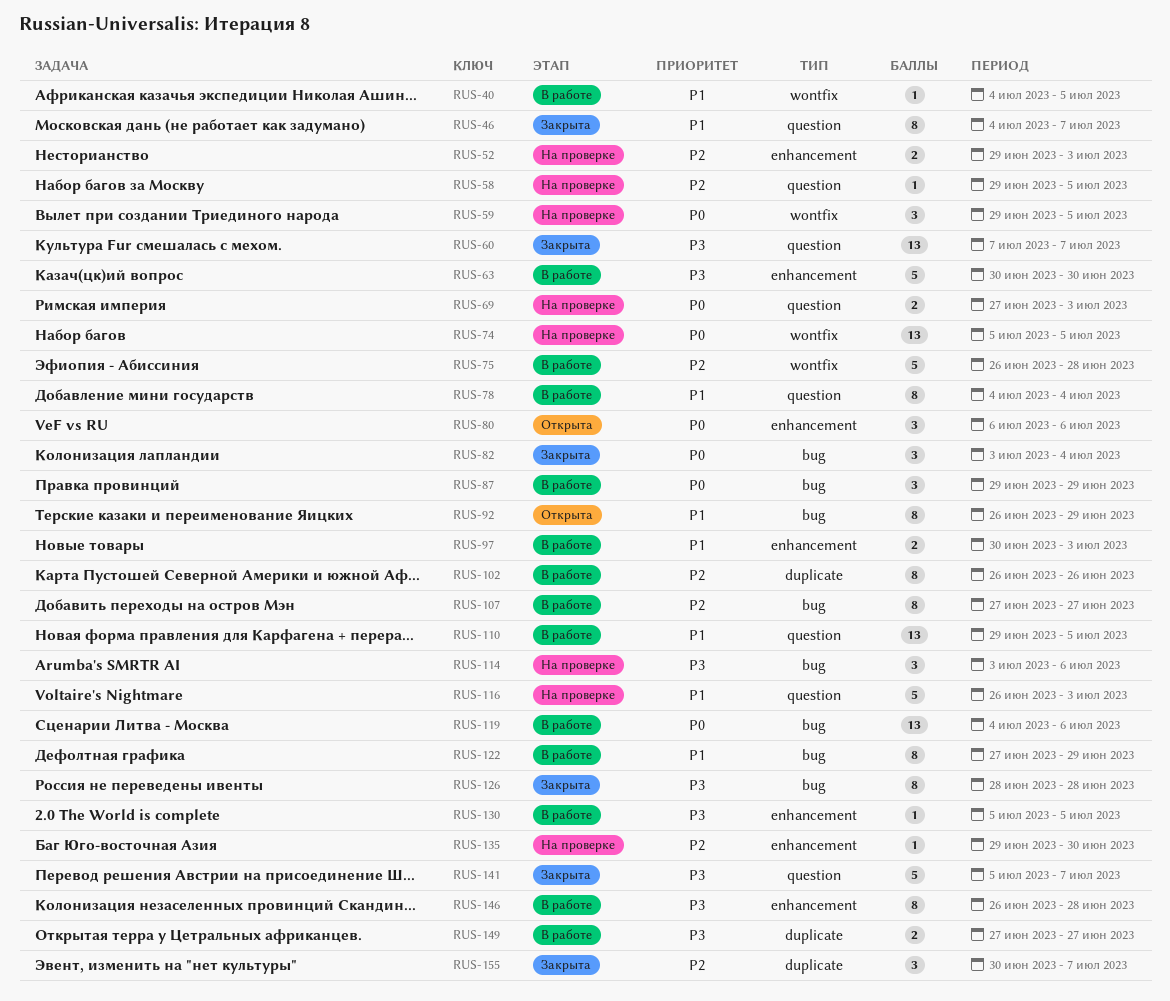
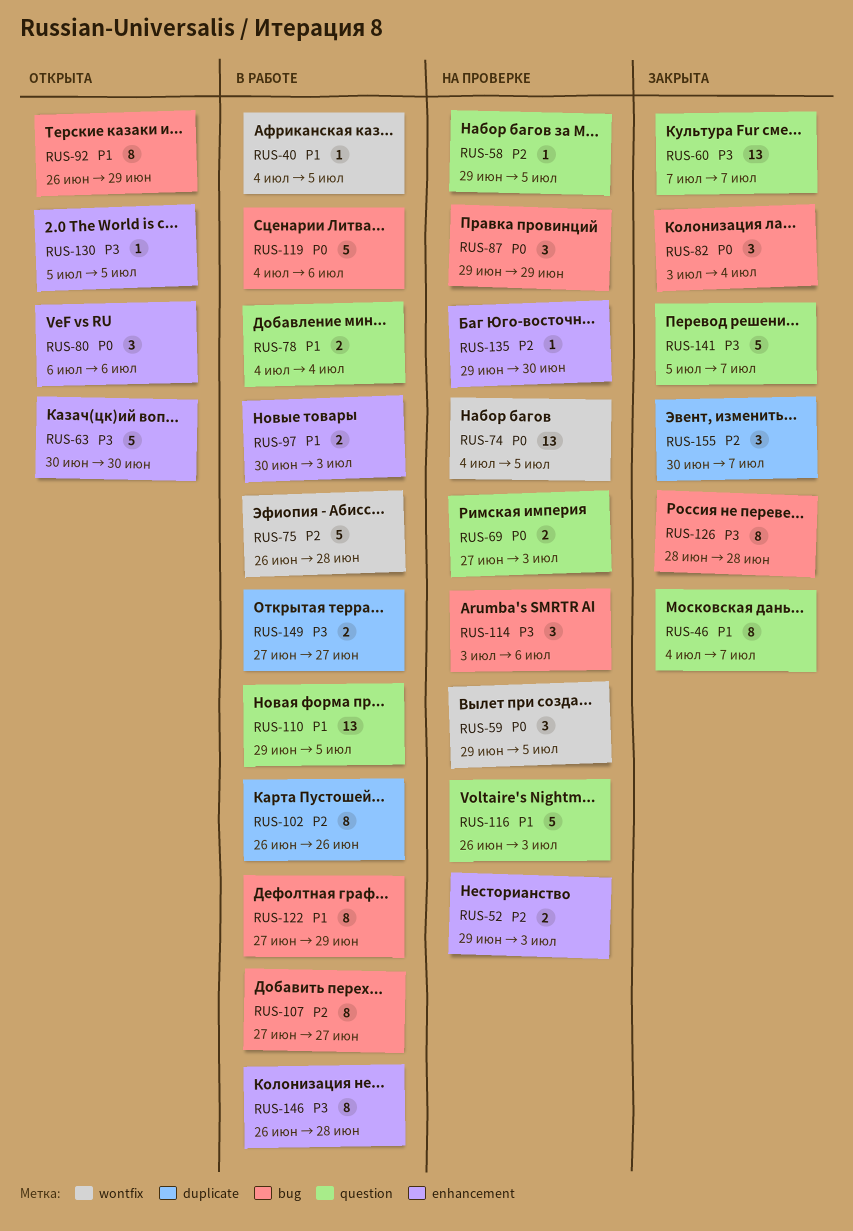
RUS-63, status: В работе -> Открыта
RUS-74, start: Jul 5 -> Jul 4
RUS-78, estimate: 8 -> 2
RUS-87, status: В работе -> На проверке
RUS-119, estimate: 13 -> 5
RUS-130, status: В работе -> Открыта

